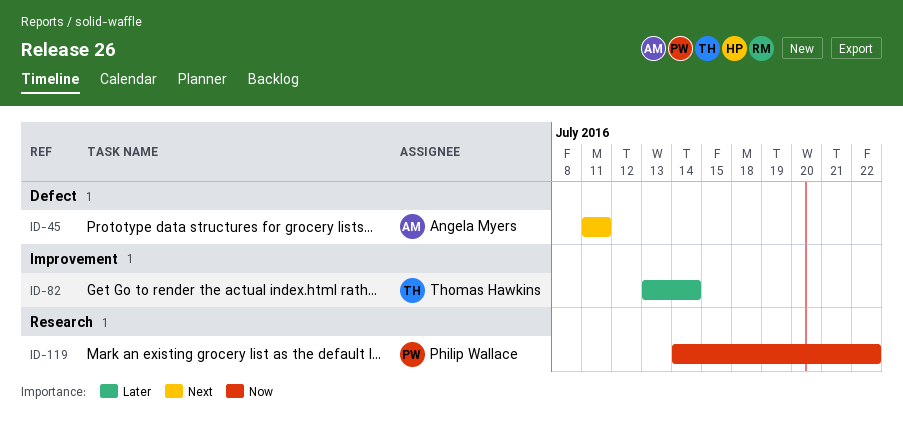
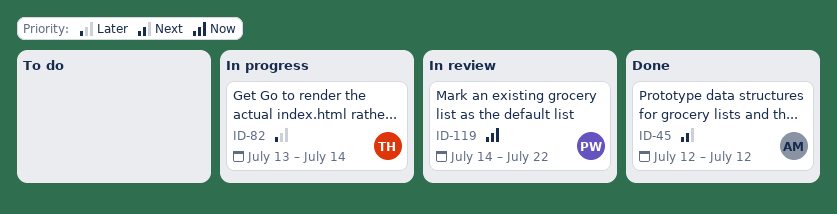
ID-45, start: Jul 11 -> Jul 12
ID-45, due: Jul 11 -> Jul 12

